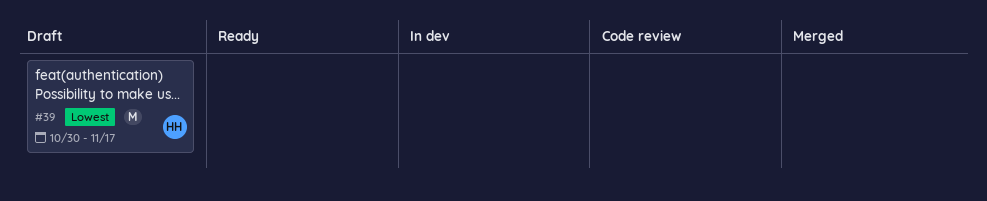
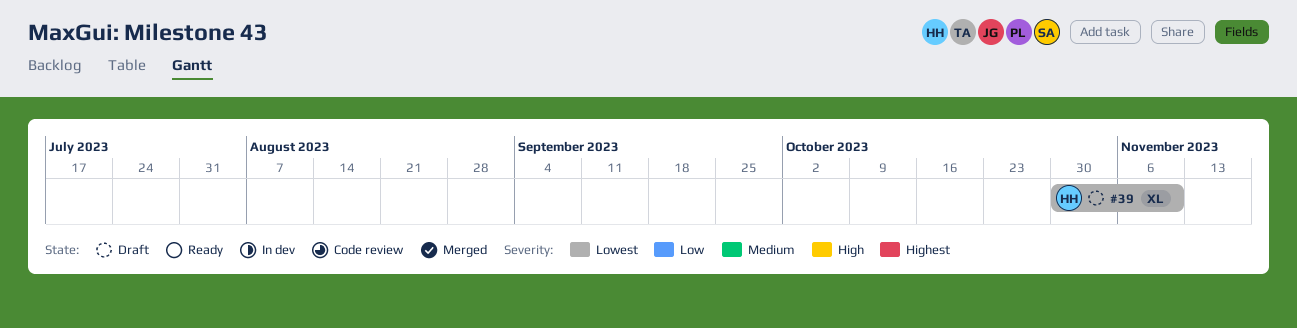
#39, estimate: M -> XL
#39, due: Nov 17 -> Nov 10

